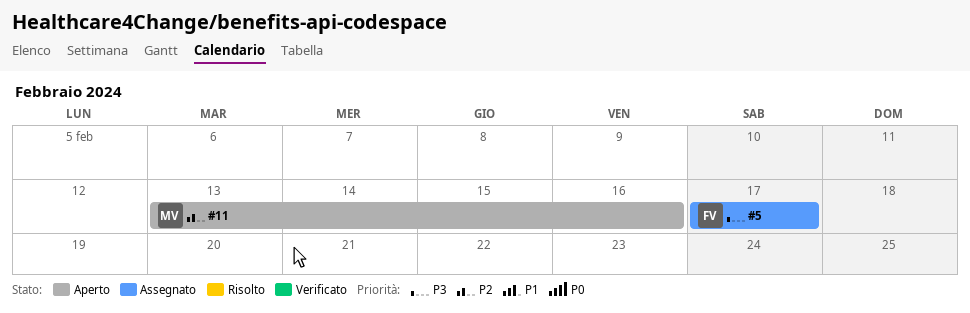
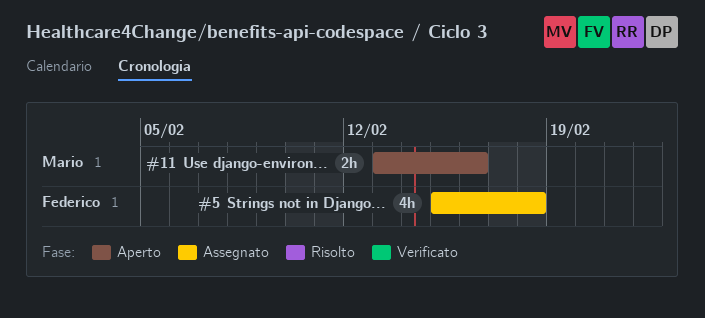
#5, start: Feb 17 -> Feb 15
#5, due: Feb 17 -> Feb 18

